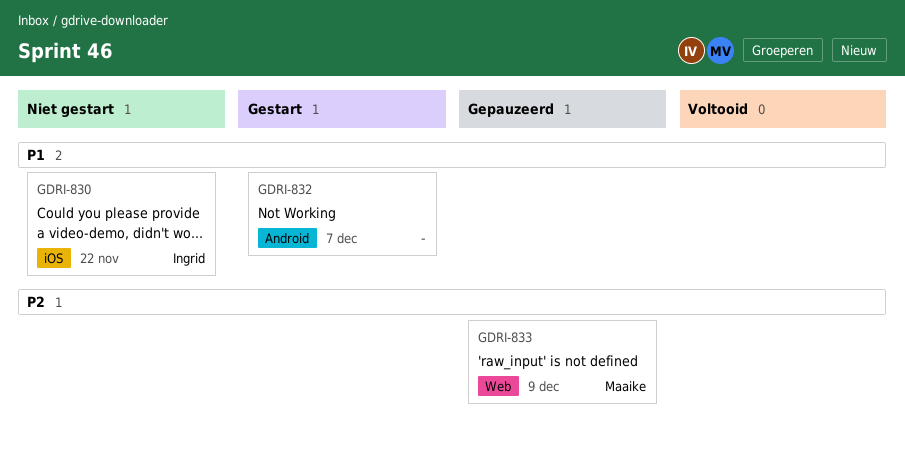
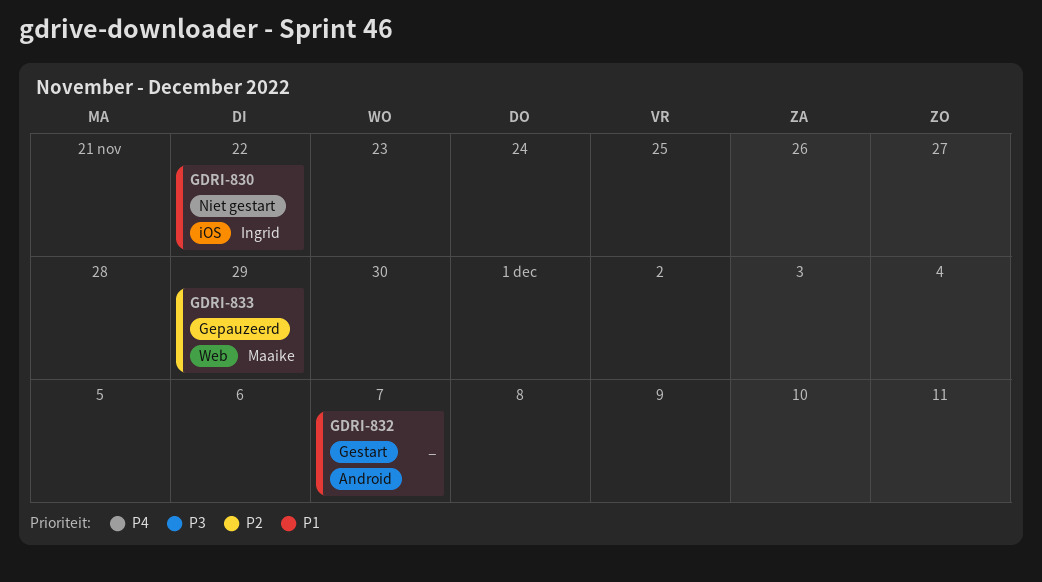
GDRI-833, due: Dec 9 -> Nov 29

